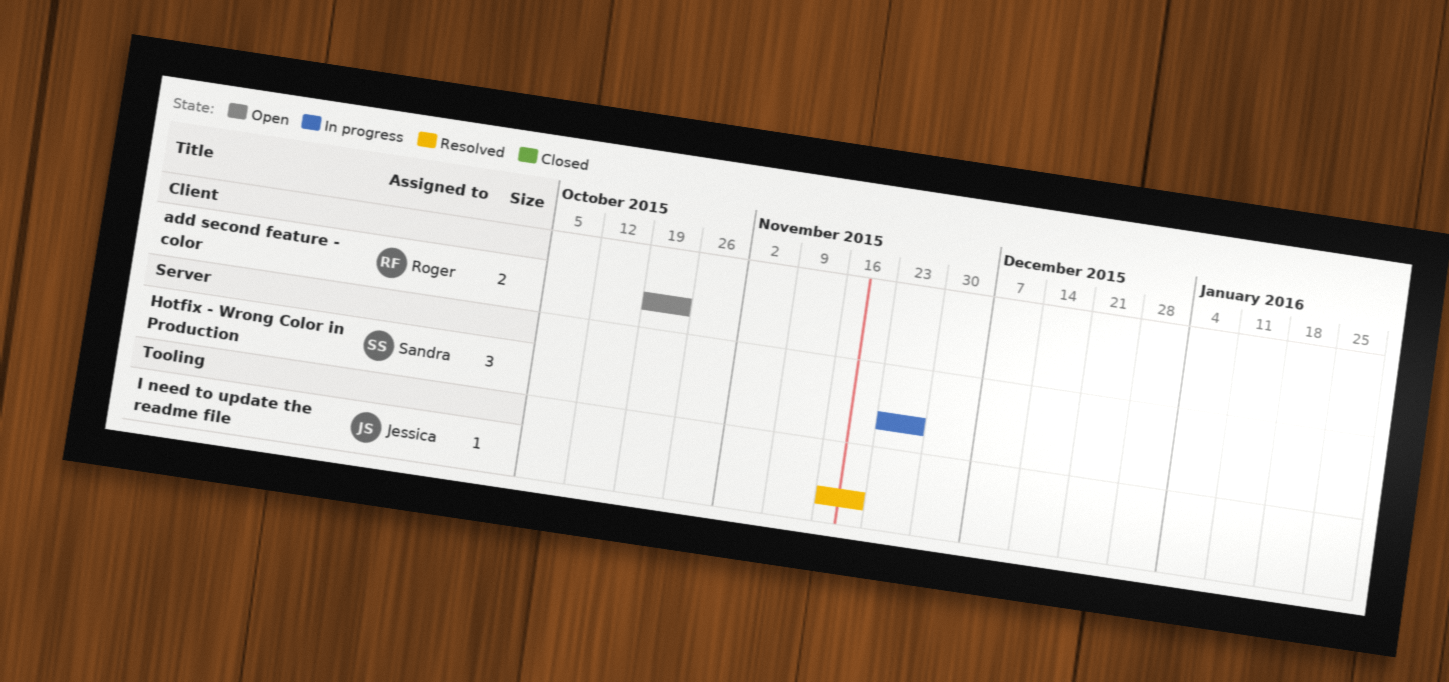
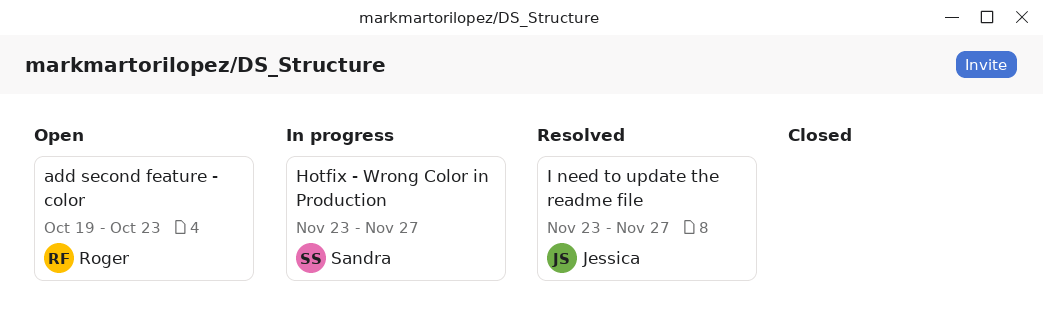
I need to update the readme file, start: Nov 16 -> Nov 23
I need to update the readme file, due: Nov 20 -> Nov 27

